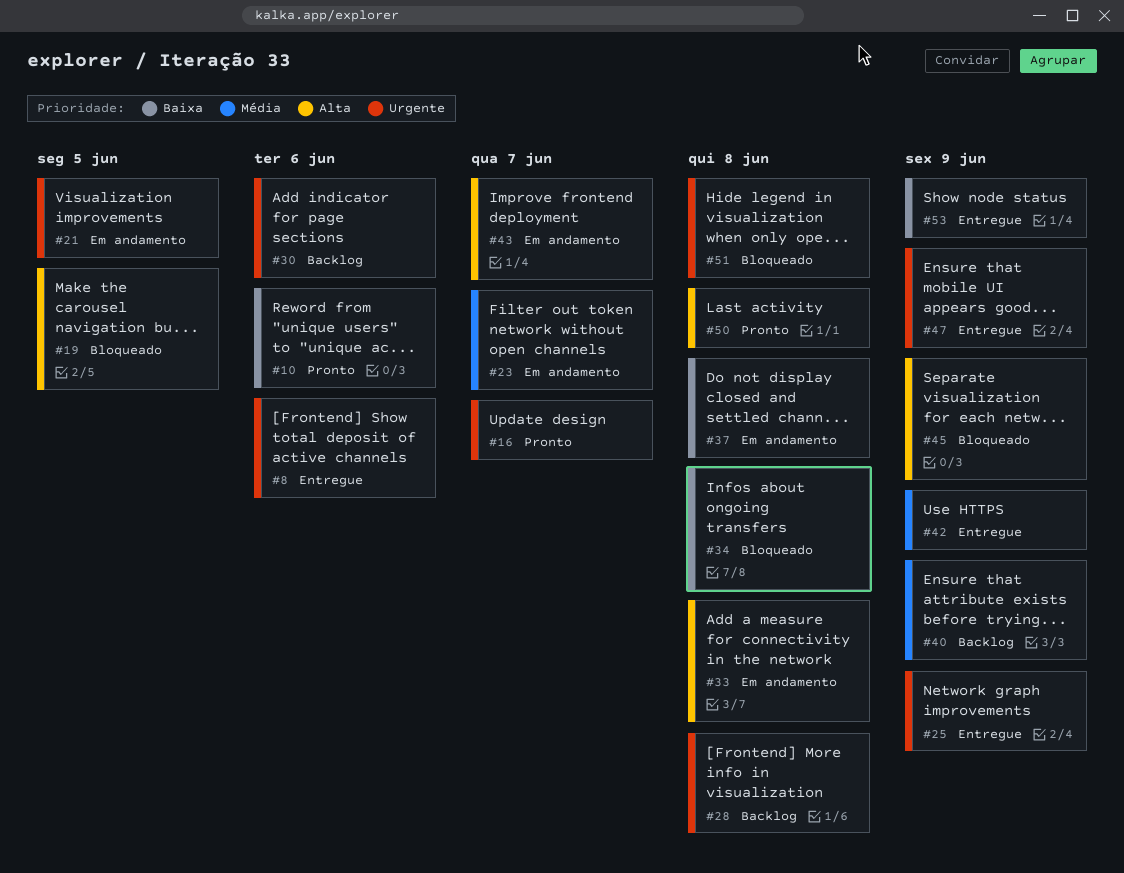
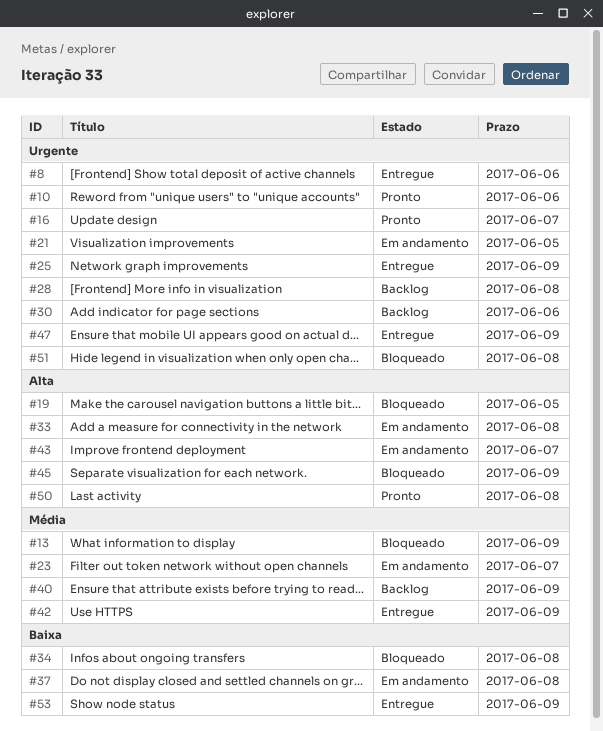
#10, priority: Baixa -> Urgente
#13: none -> present

